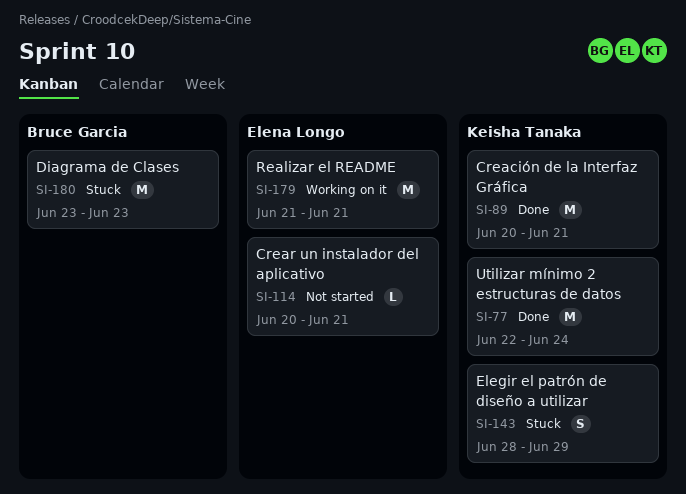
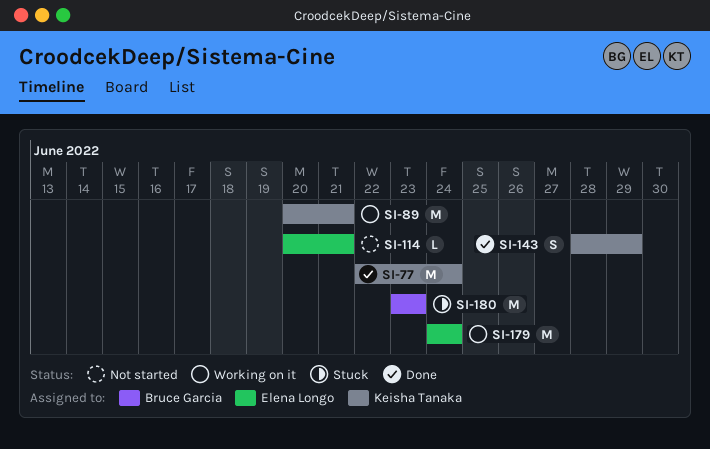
SI-89, status: Done -> Working on it
SI-143, status: Stuck -> Done
SI-179, start: Jun 21 -> Jun 24
SI-179, due: Jun 21 -> Jun 24

